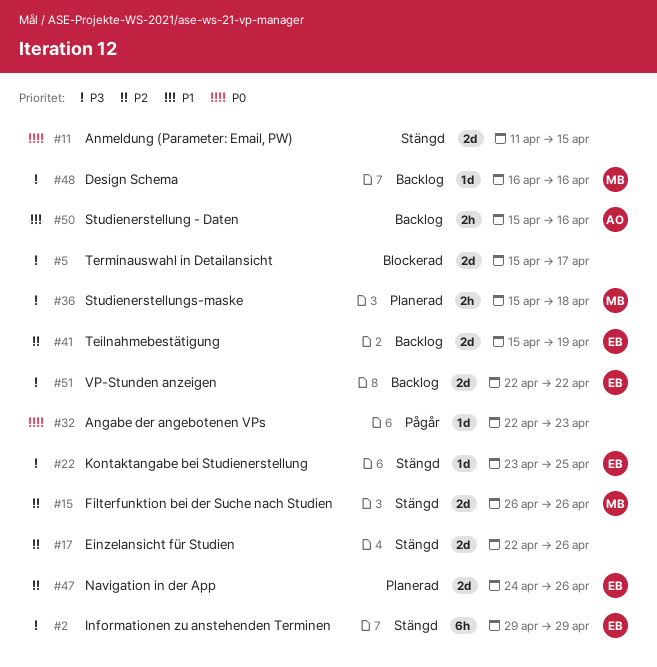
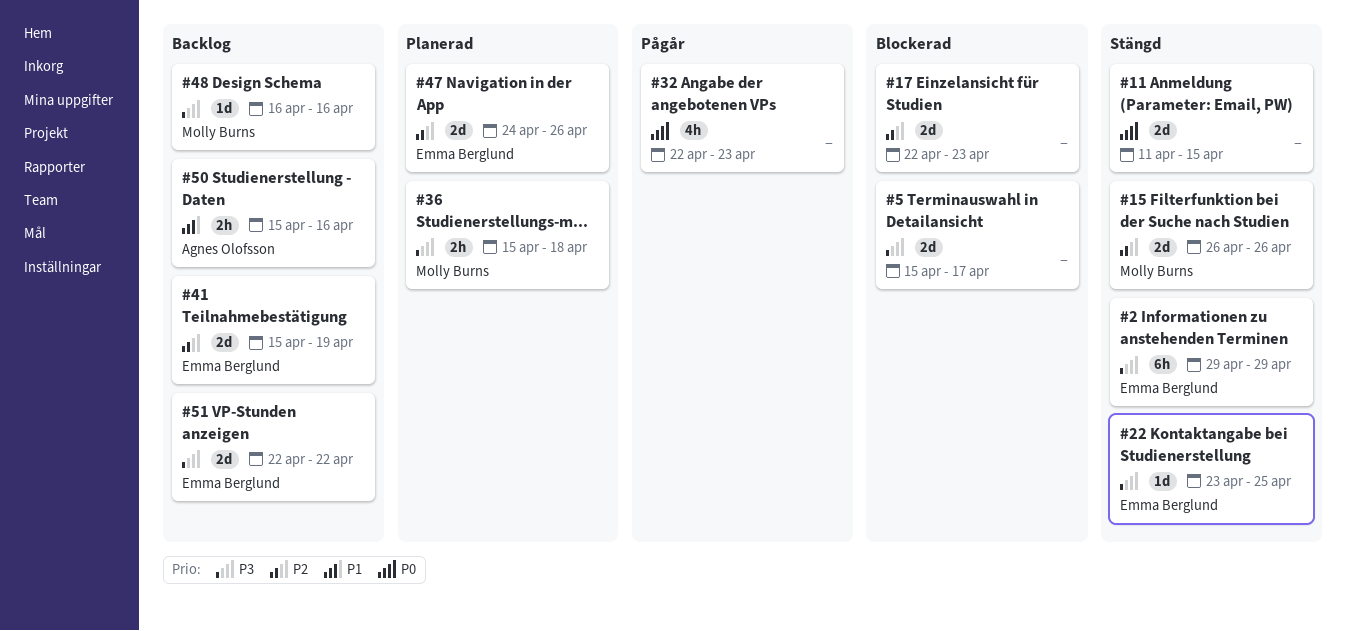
#17, status: Stängd -> Blockerad
#17, due: Apr 26 -> Apr 23
#32, estimate: 1d -> 4h

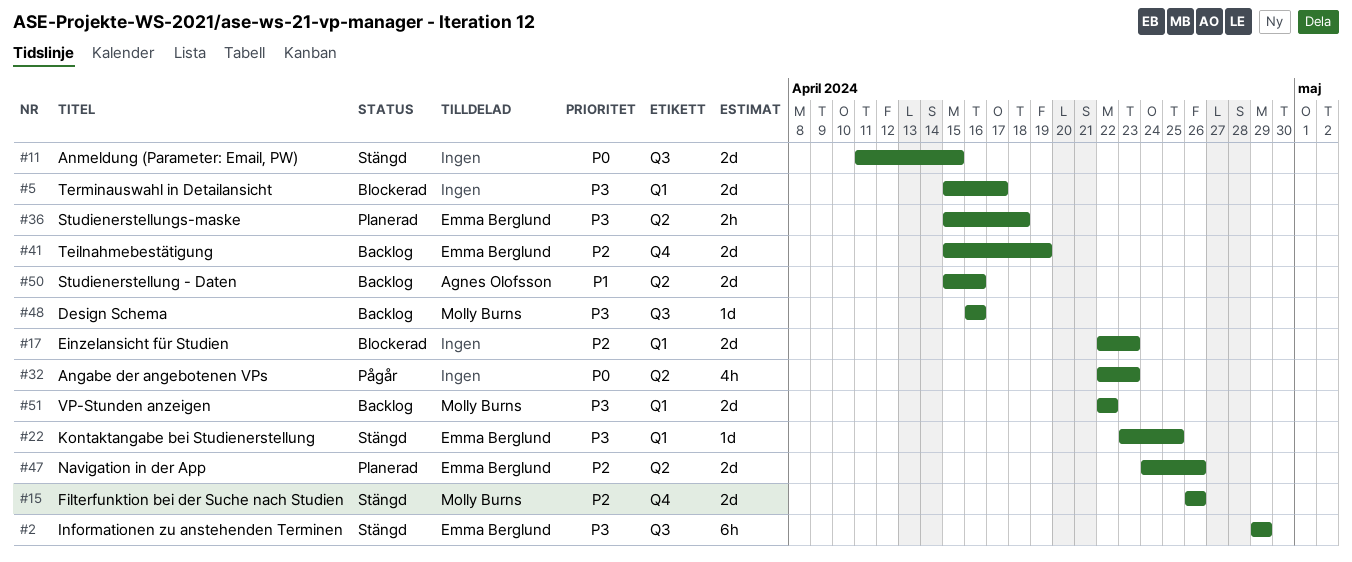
#36, owner: Molly Burns -> Emma Berglund
#50, estimate: 2h -> 2d
#51, owner: Emma Berglund -> Molly Burns

